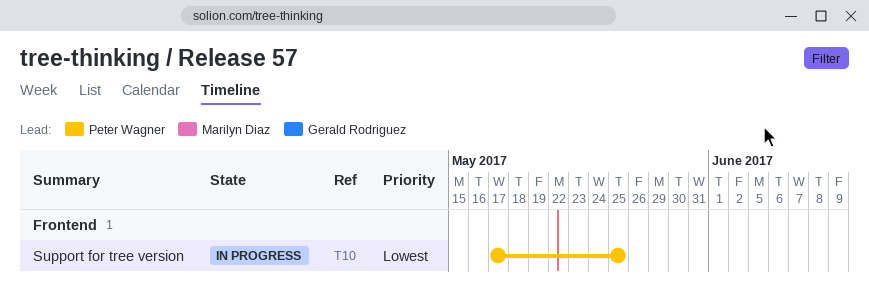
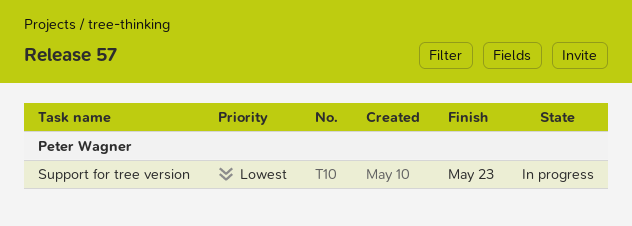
T10, due: May 25 -> May 23

